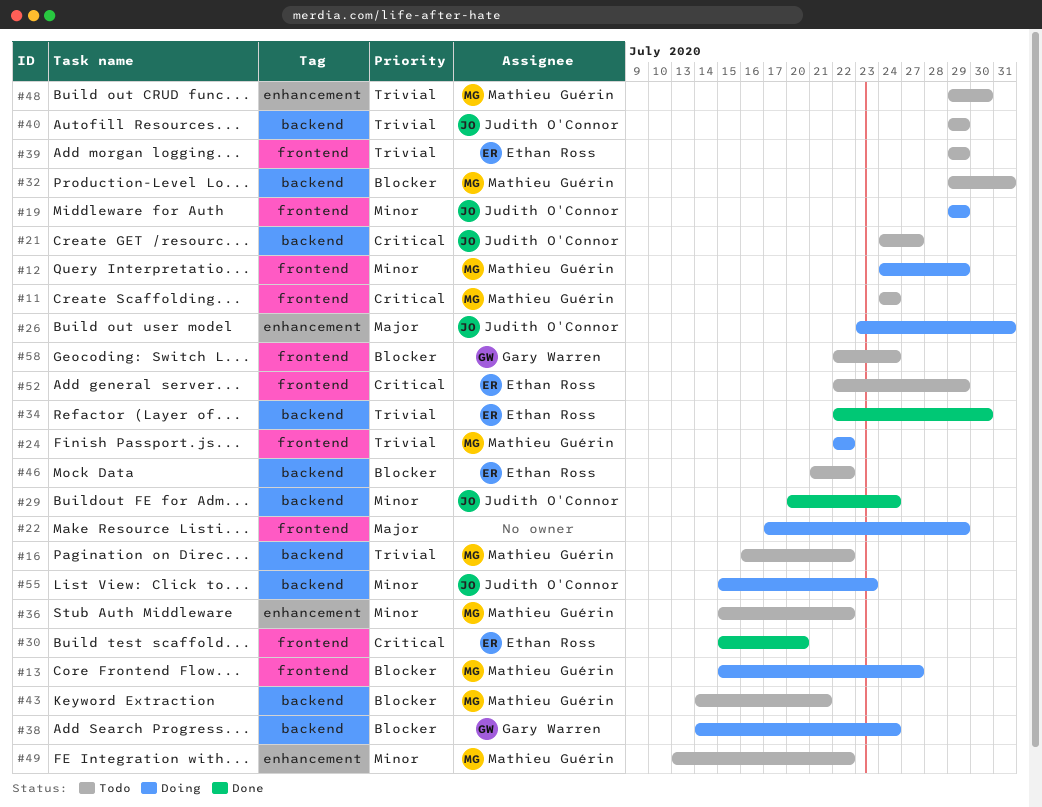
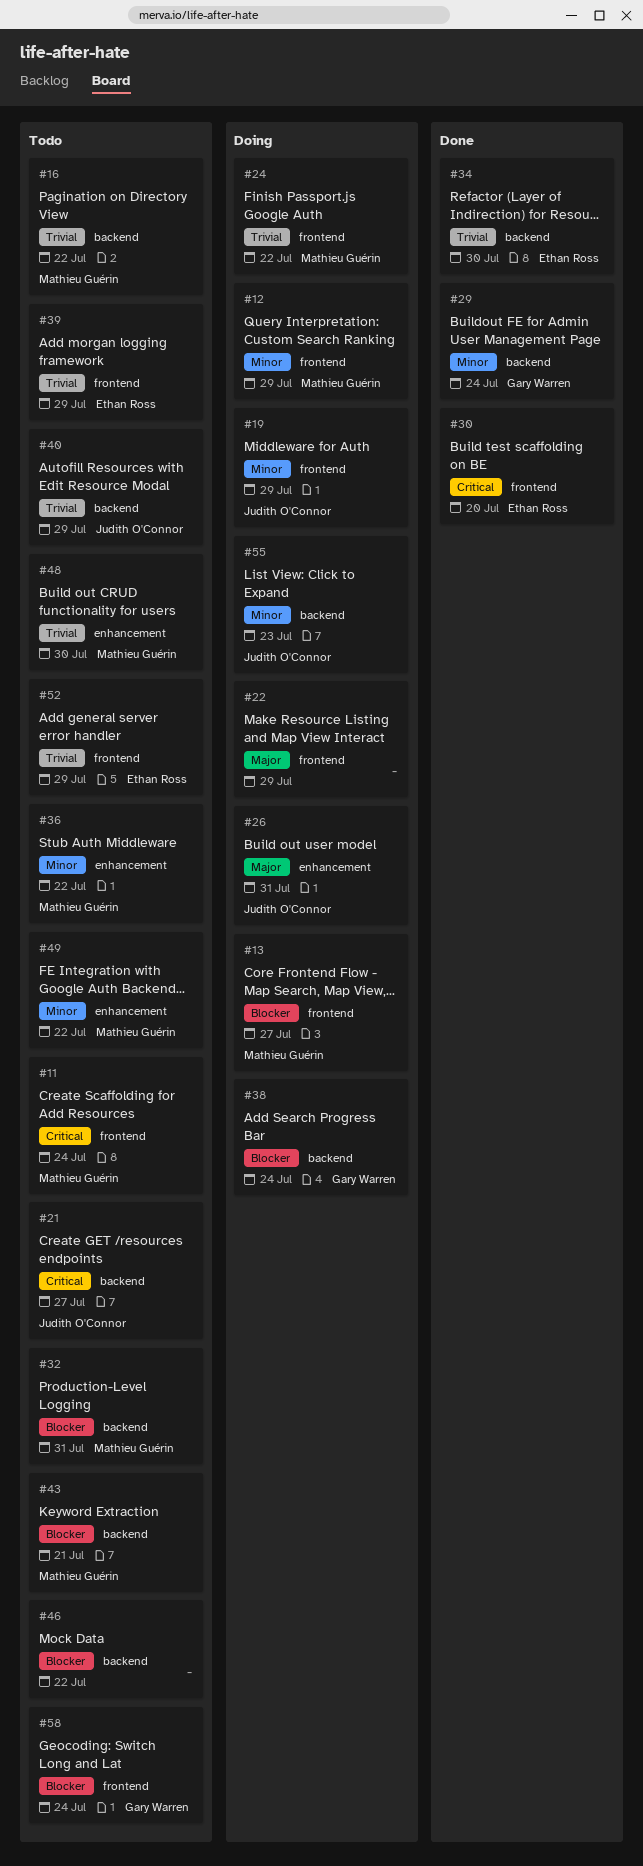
#29, owner: Judith O'Connor -> Gary Warren
#46, owner: Ethan Ross -> none
#52, priority: Critical -> Trivial

